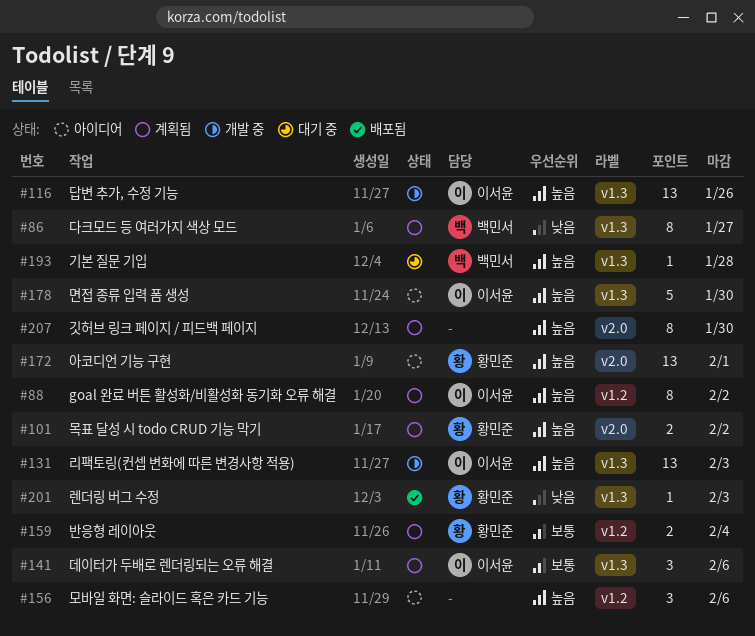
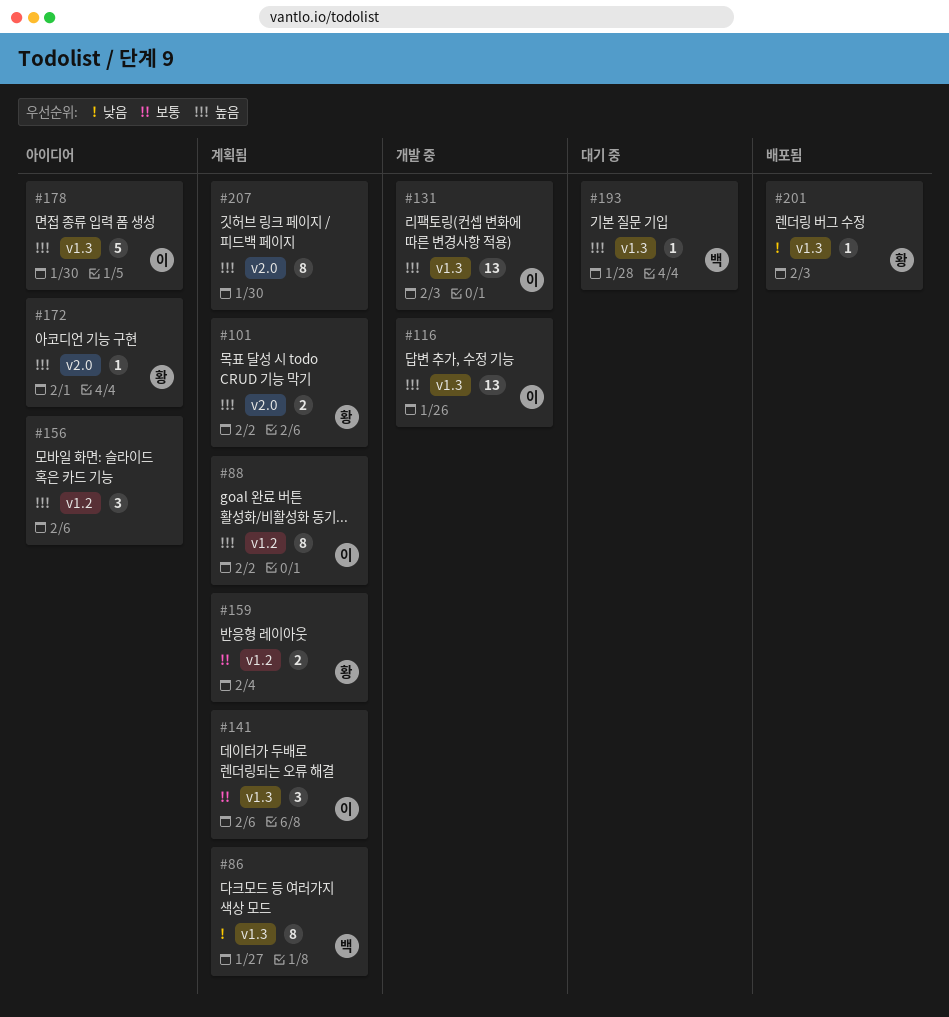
#172, estimate: 13 -> 1

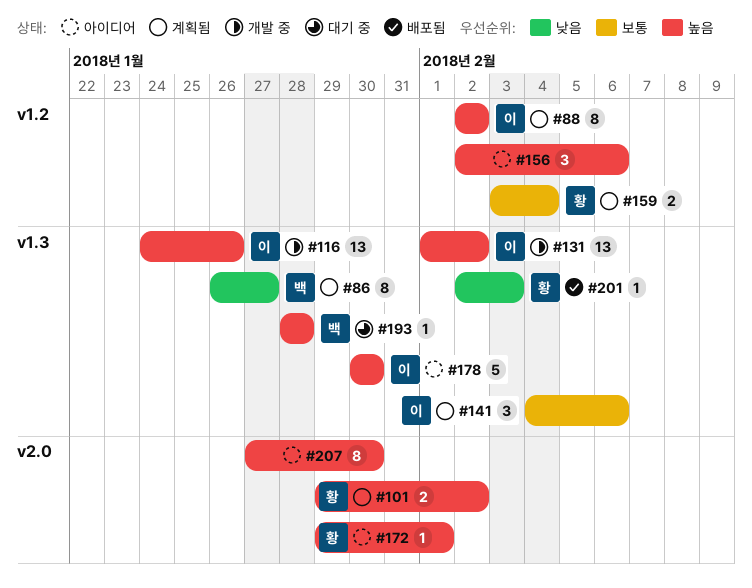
#131, due: Feb 3 -> Feb 2
#207, status: 계획됨 -> 아이디어

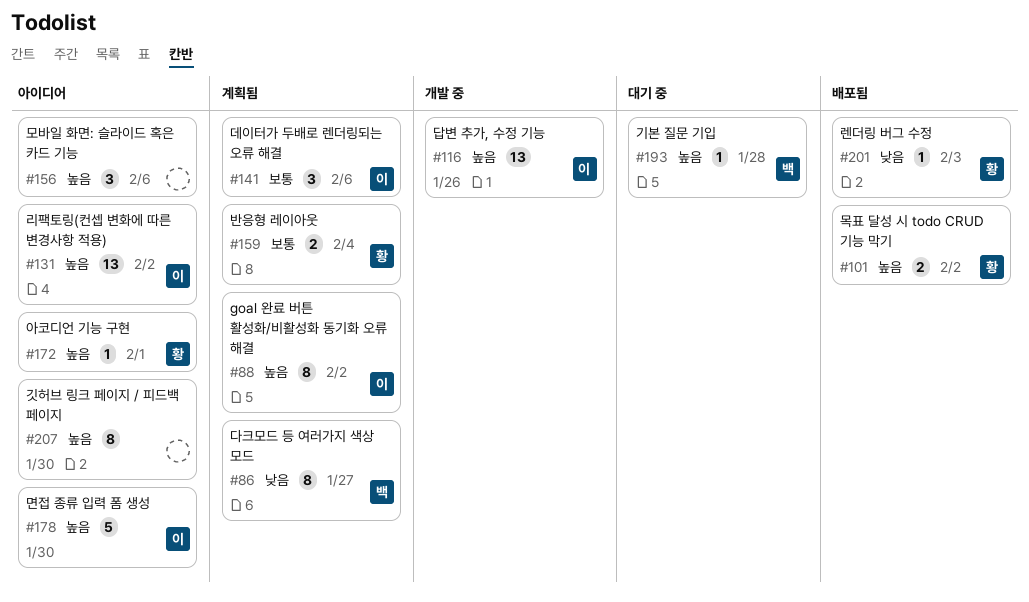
#101, status: 계획됨 -> 배포됨
#131, status: 개발 중 -> 아이디어

